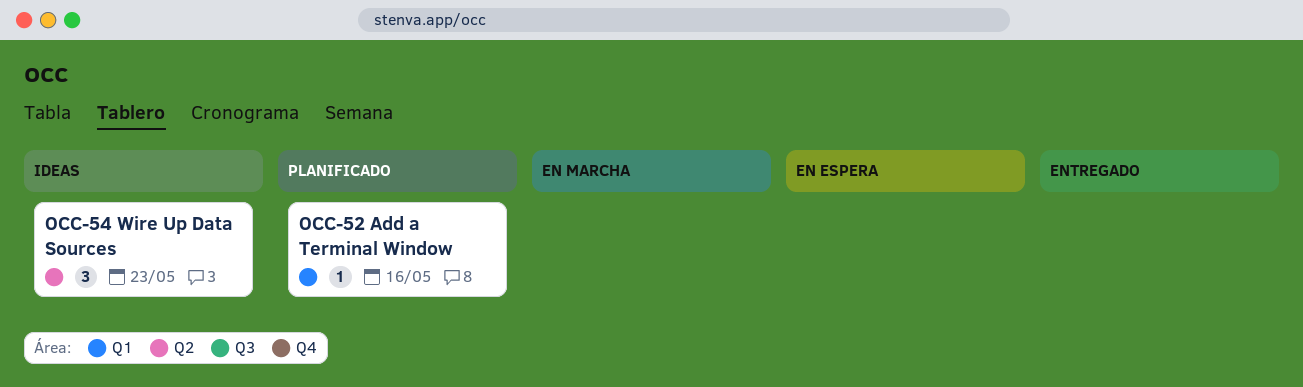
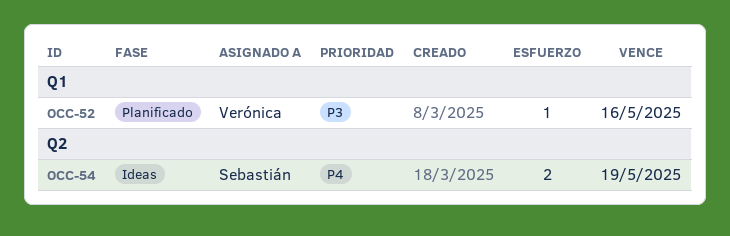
OCC-54, estimate: 3 -> 2
OCC-54, due: May 23 -> May 19

